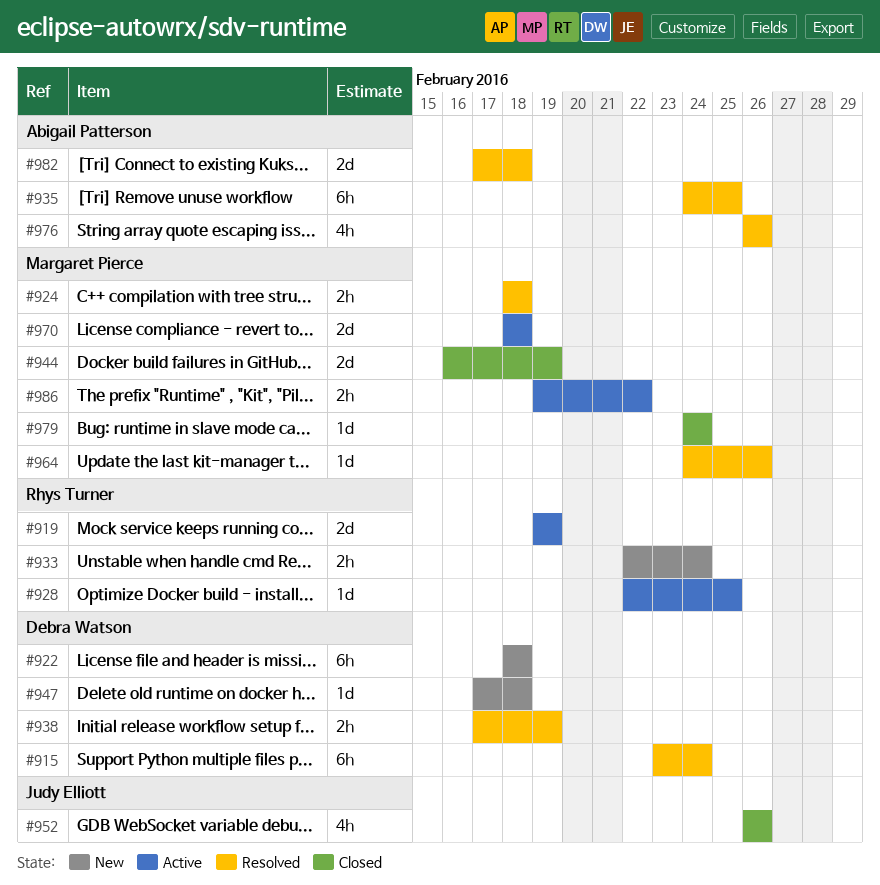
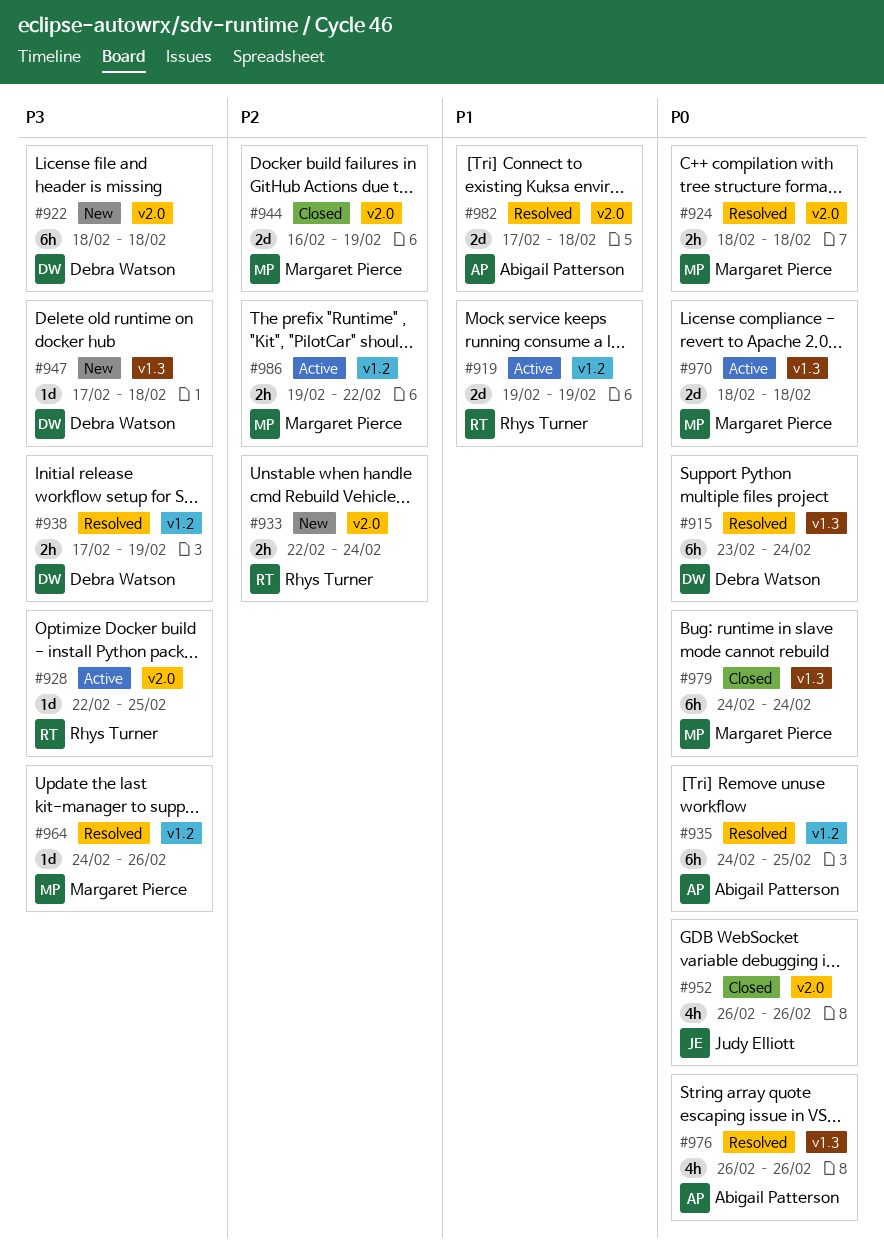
#979, estimate: 1d -> 6h

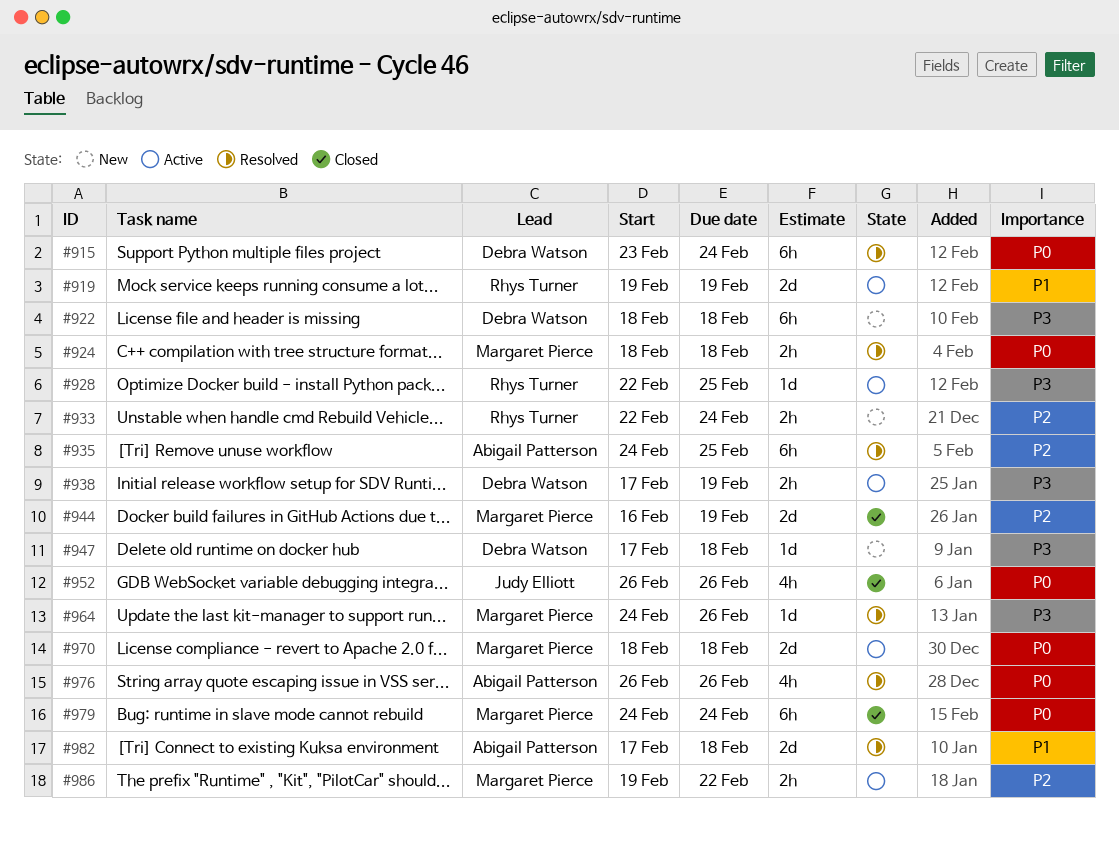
#935, priority: P0 -> P2
#938, status: Resolved -> Active

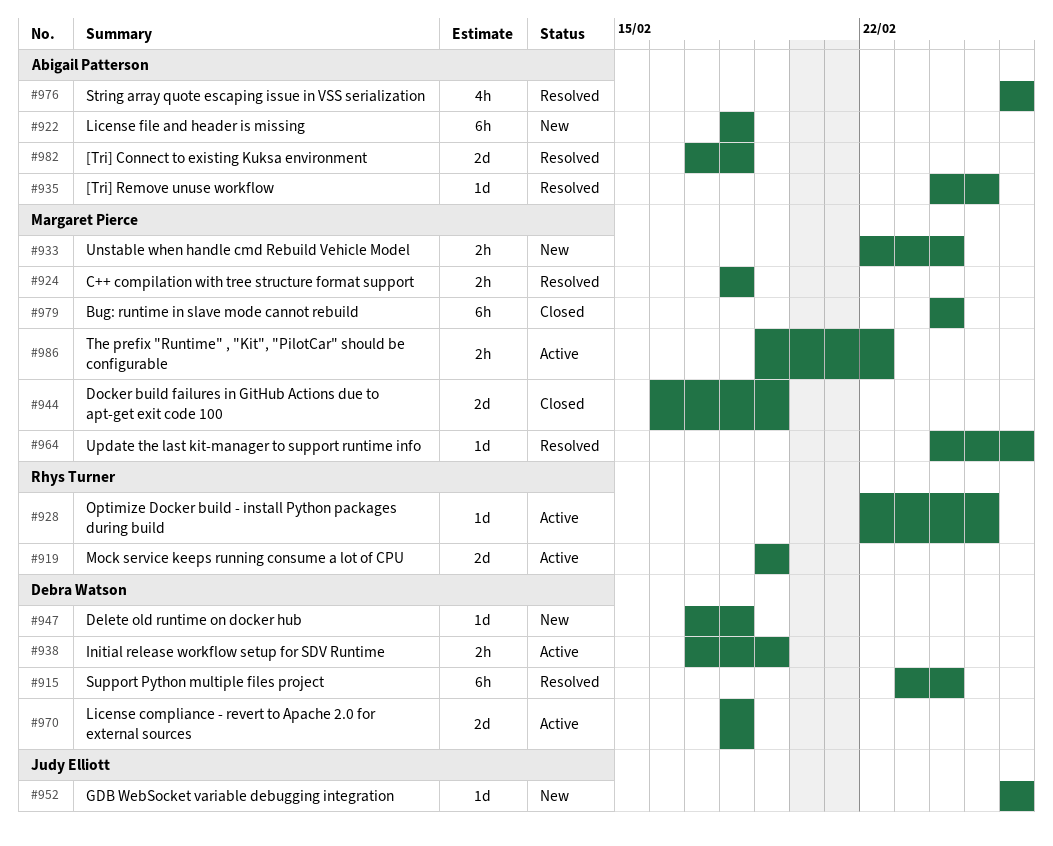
#922, owner: Debra Watson -> Abigail Patterson
#933, owner: Rhys Turner -> Margaret Pierce
#935, estimate: 6h -> 1d
#952, status: Closed -> New
#952, estimate: 4h -> 1d
#970, owner: Margaret Pierce -> Debra Watson

